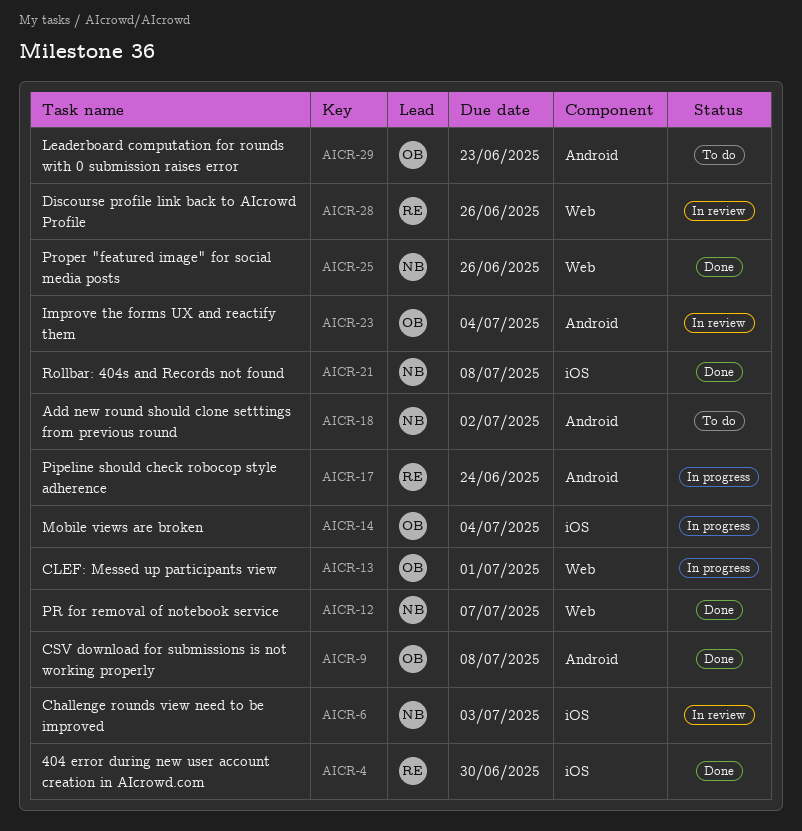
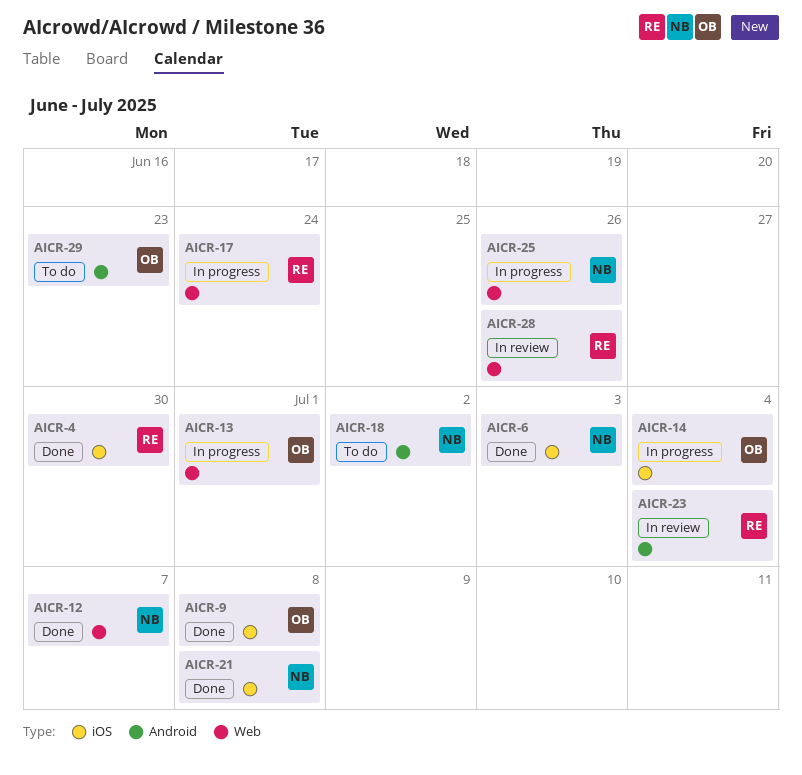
AICR-6, status: In review -> Done
AICR-9, label: Android -> iOS
AICR-17, label: Android -> Web
AICR-23, owner: OB -> RE
AICR-25, status: Done -> In progress

